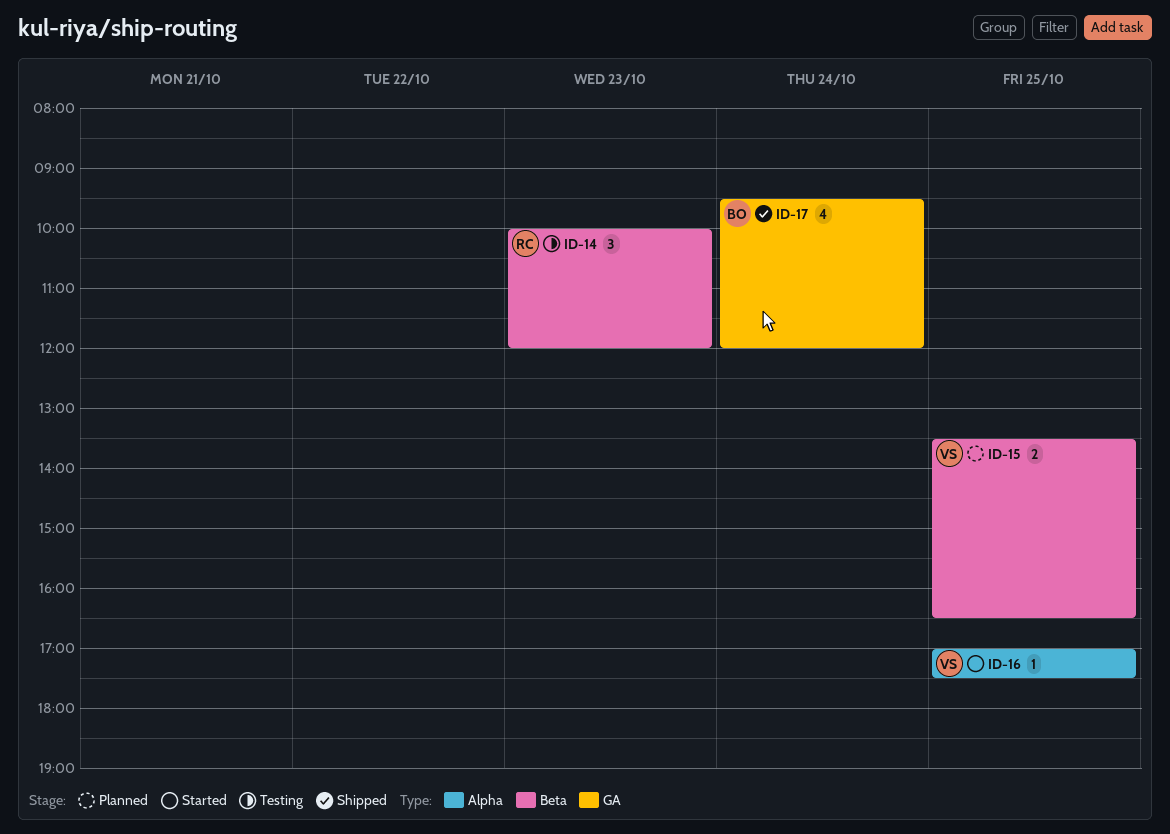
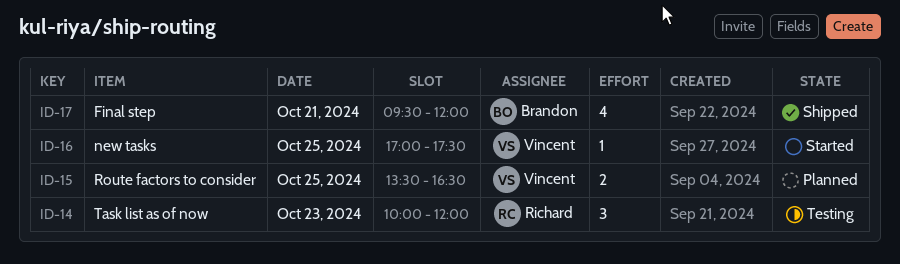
ID-17, day: Oct 24 -> Oct 21

